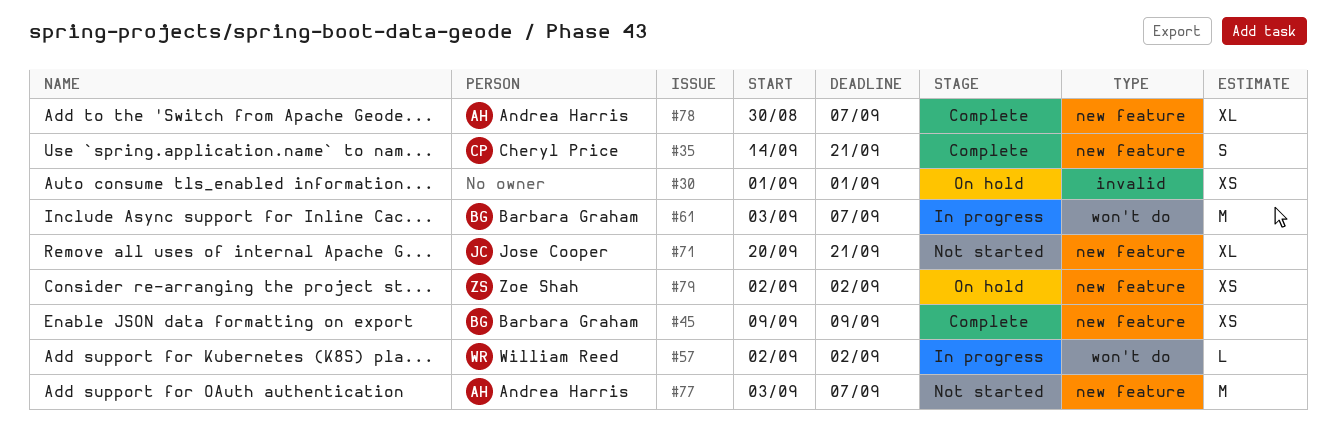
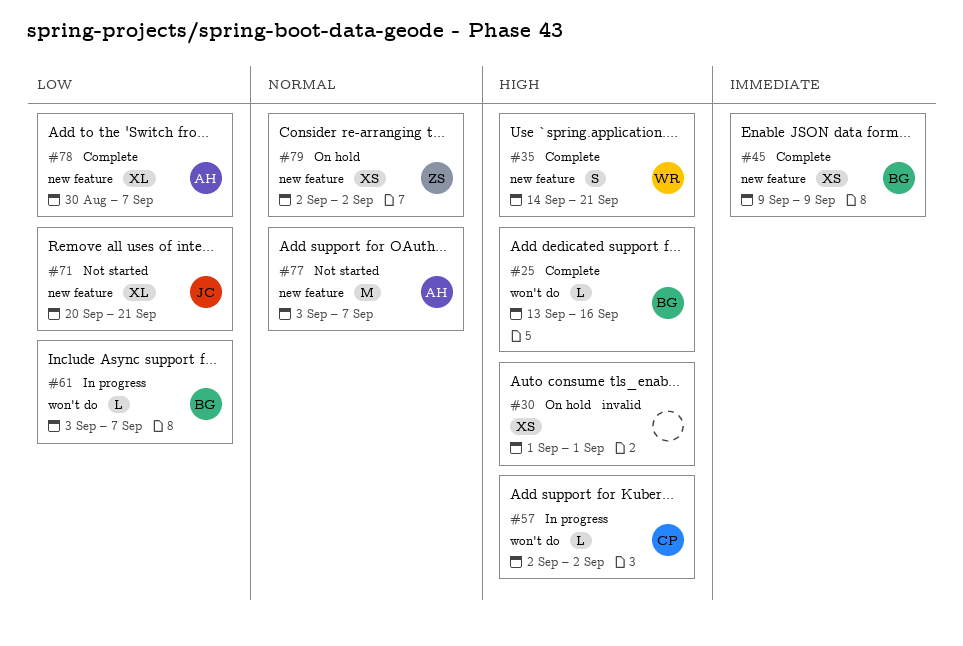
#25: none -> present
#35, owner: Cheryl Price -> William Reed
#57, owner: William Reed -> Cheryl Price
#61, estimate: M -> L

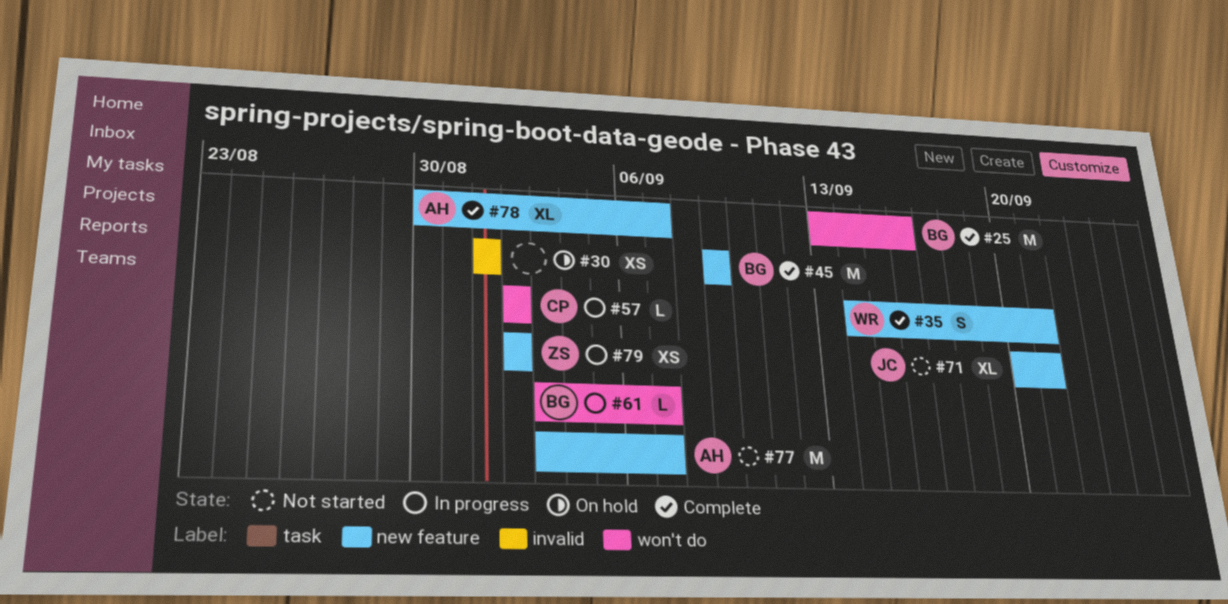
#25, estimate: L -> M
#45, estimate: XS -> M
#79, status: On hold -> In progress

